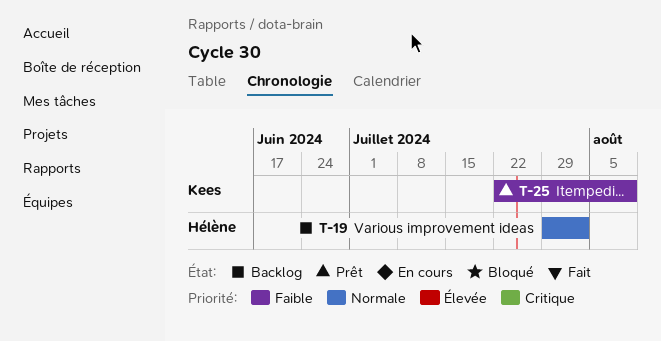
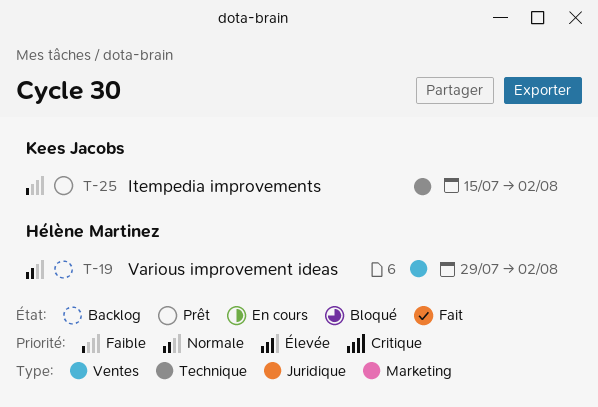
T-25, start: Jul 22 -> Jul 15
T-25, due: Aug 9 -> Aug 2

